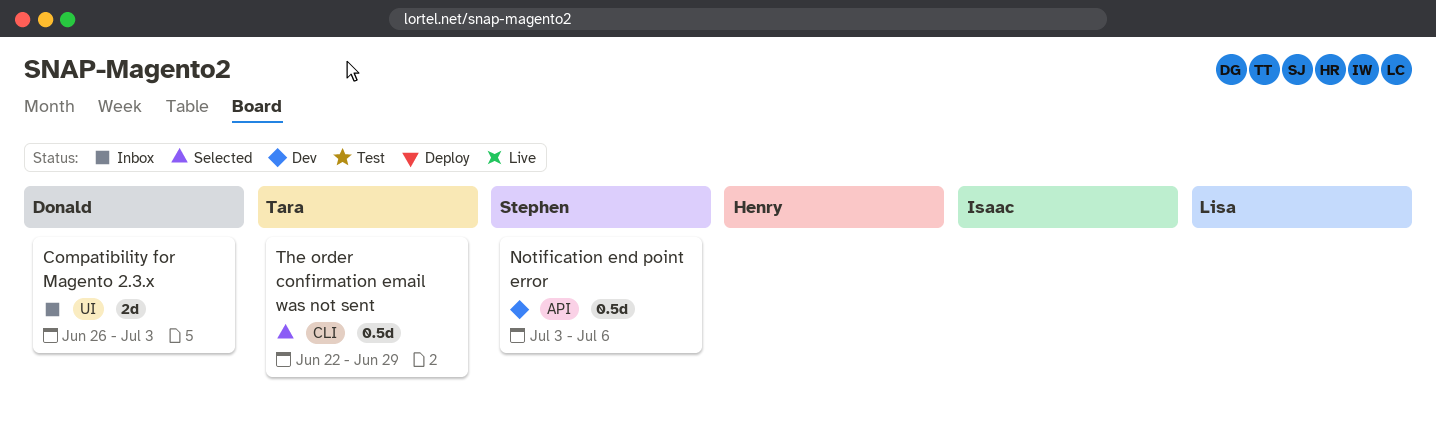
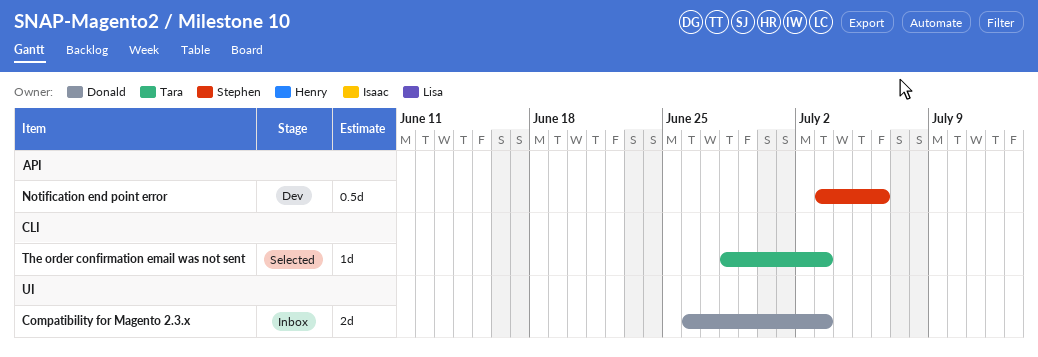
The order confirmation email was not sent, estimate: 0.5d -> 1d
The order confirmation email was not sent, start: Jun 22 -> Jun 28
The order confirmation email was not sent, due: Jun 29 -> Jul 3

